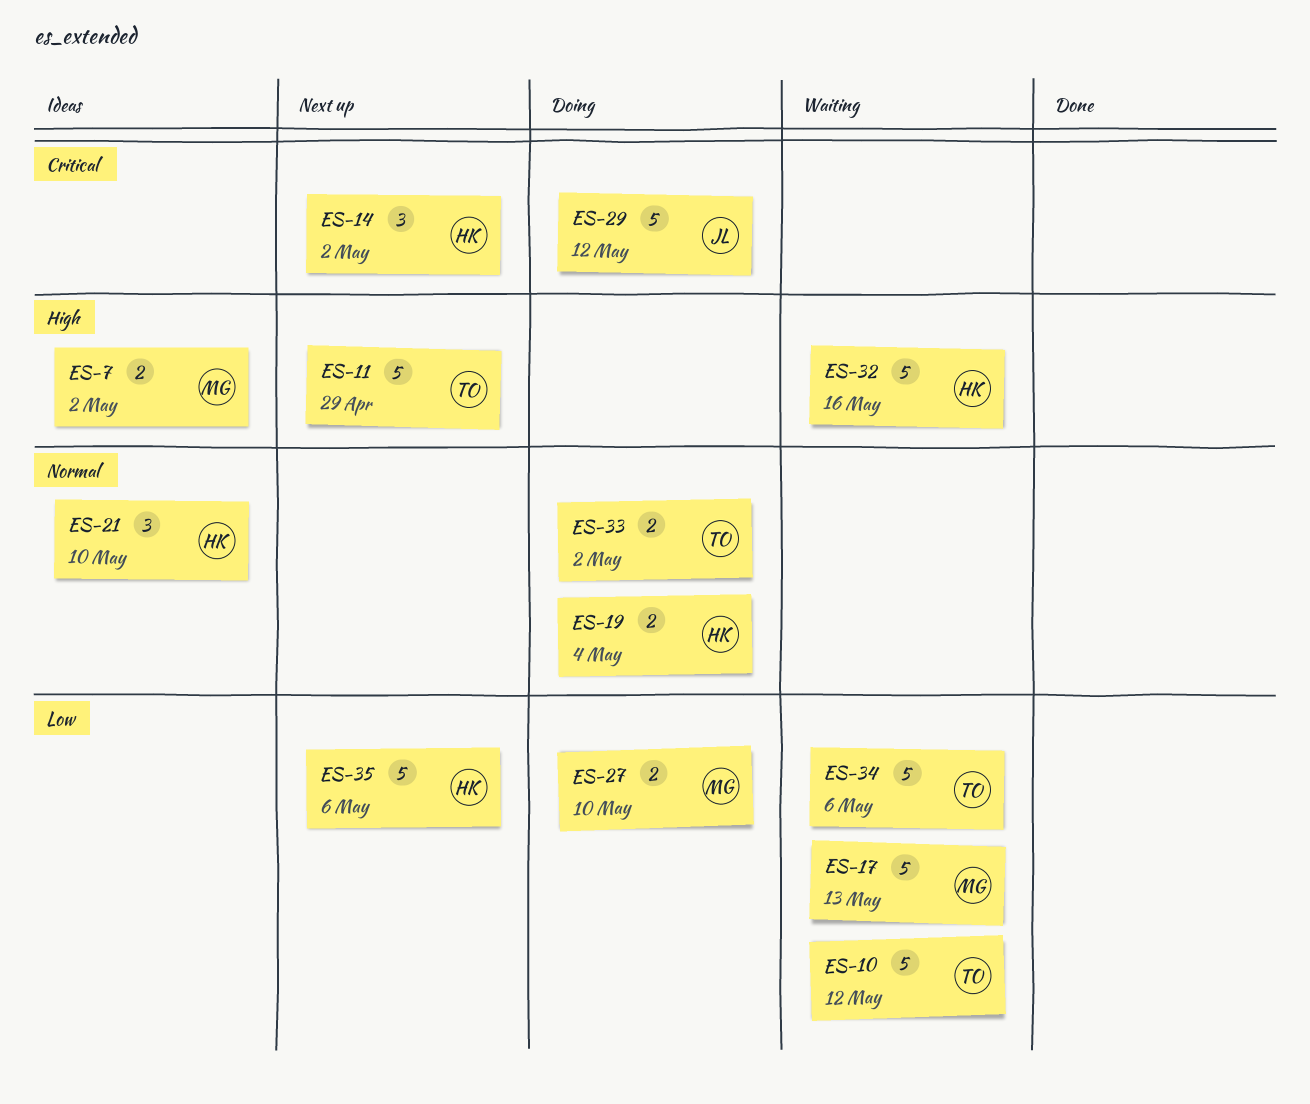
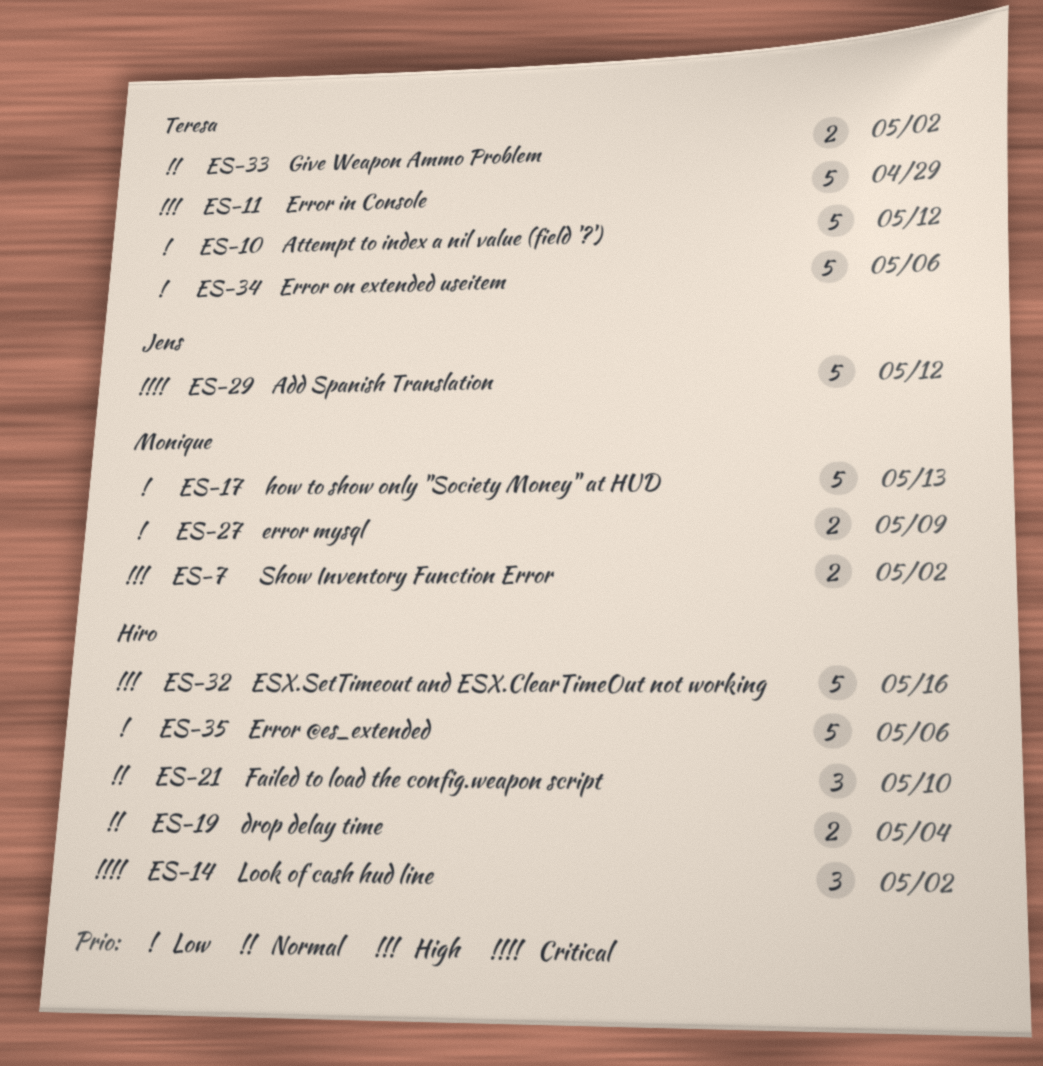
ES-27, due: May 10 -> May 9

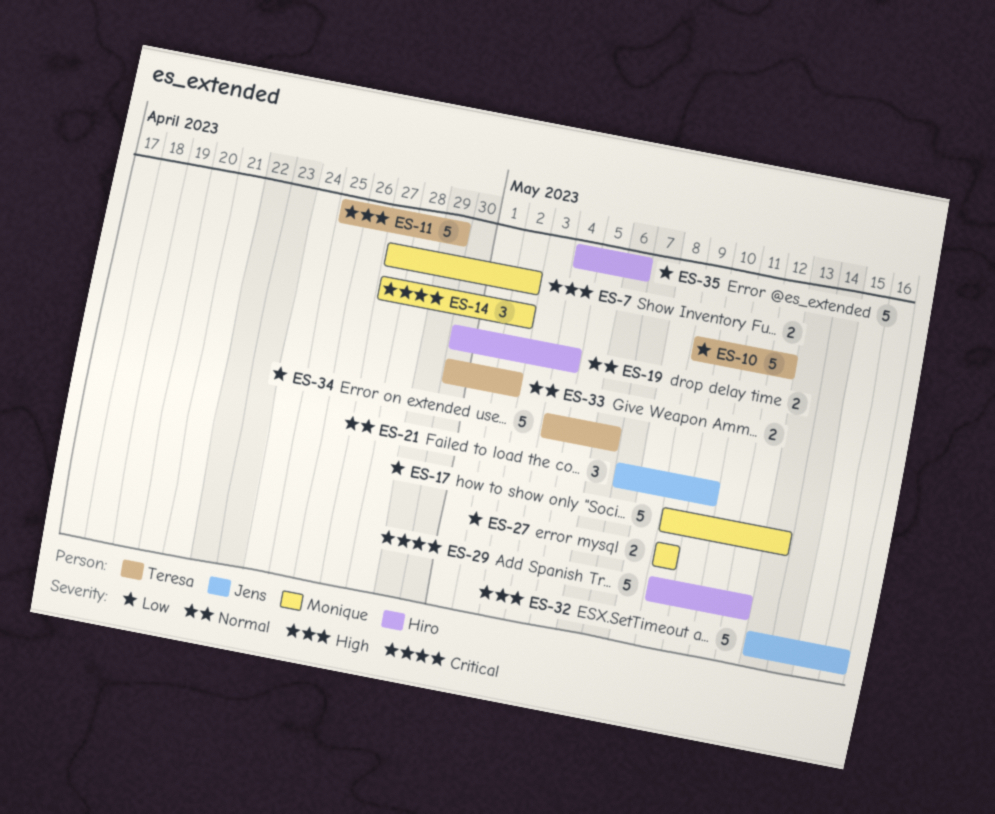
ES-14, owner: Hiro -> Monique
ES-21, owner: Hiro -> Jens
ES-29, owner: Jens -> Hiro
ES-32, owner: Hiro -> Jens

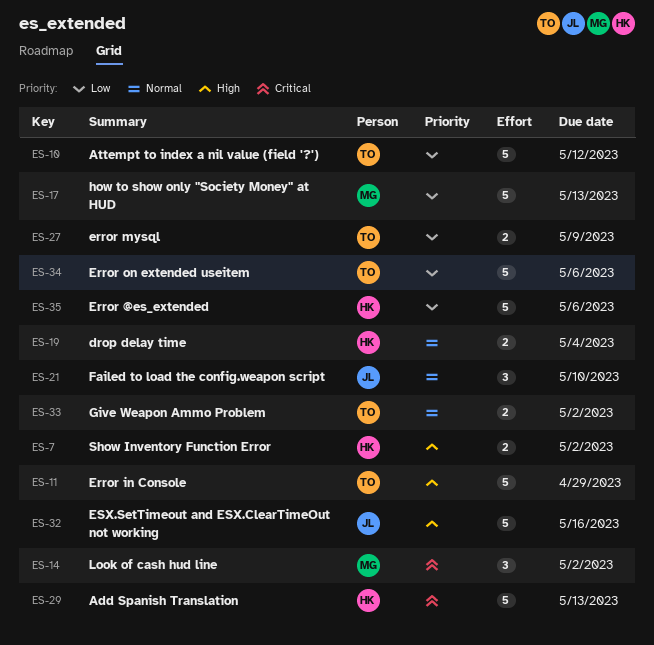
ES-7, owner: Monique -> Hiro
ES-27, owner: Monique -> Teresa
ES-29, due: May 12 -> May 13

